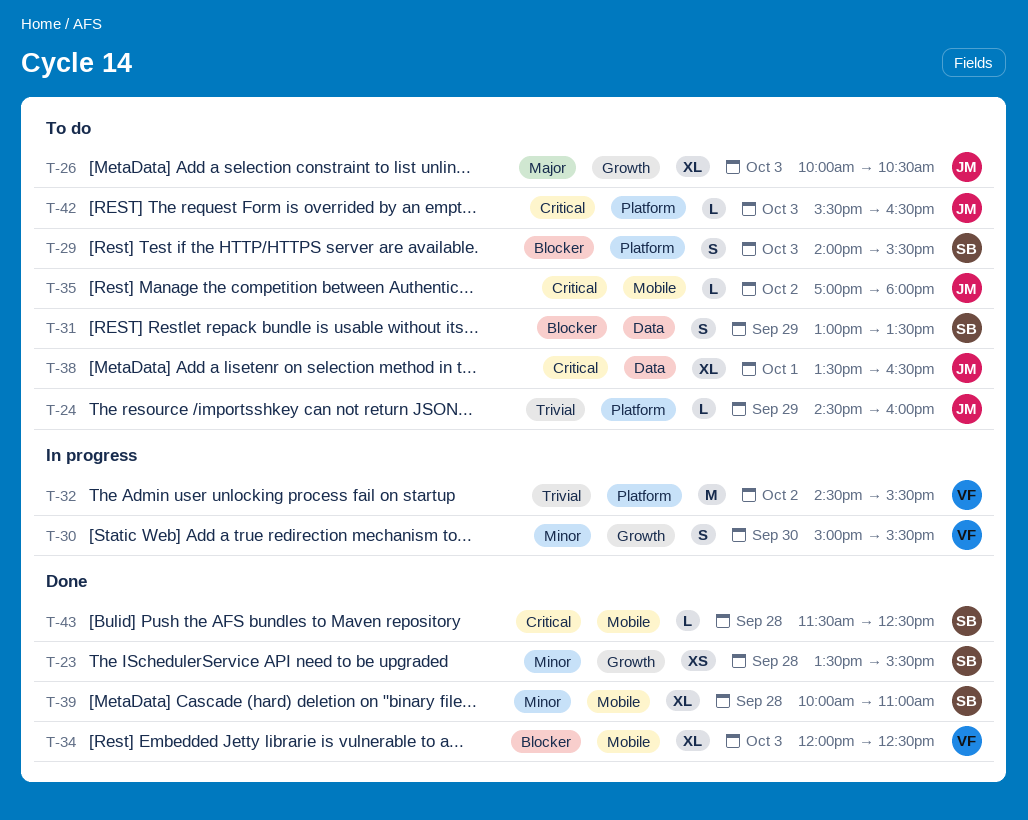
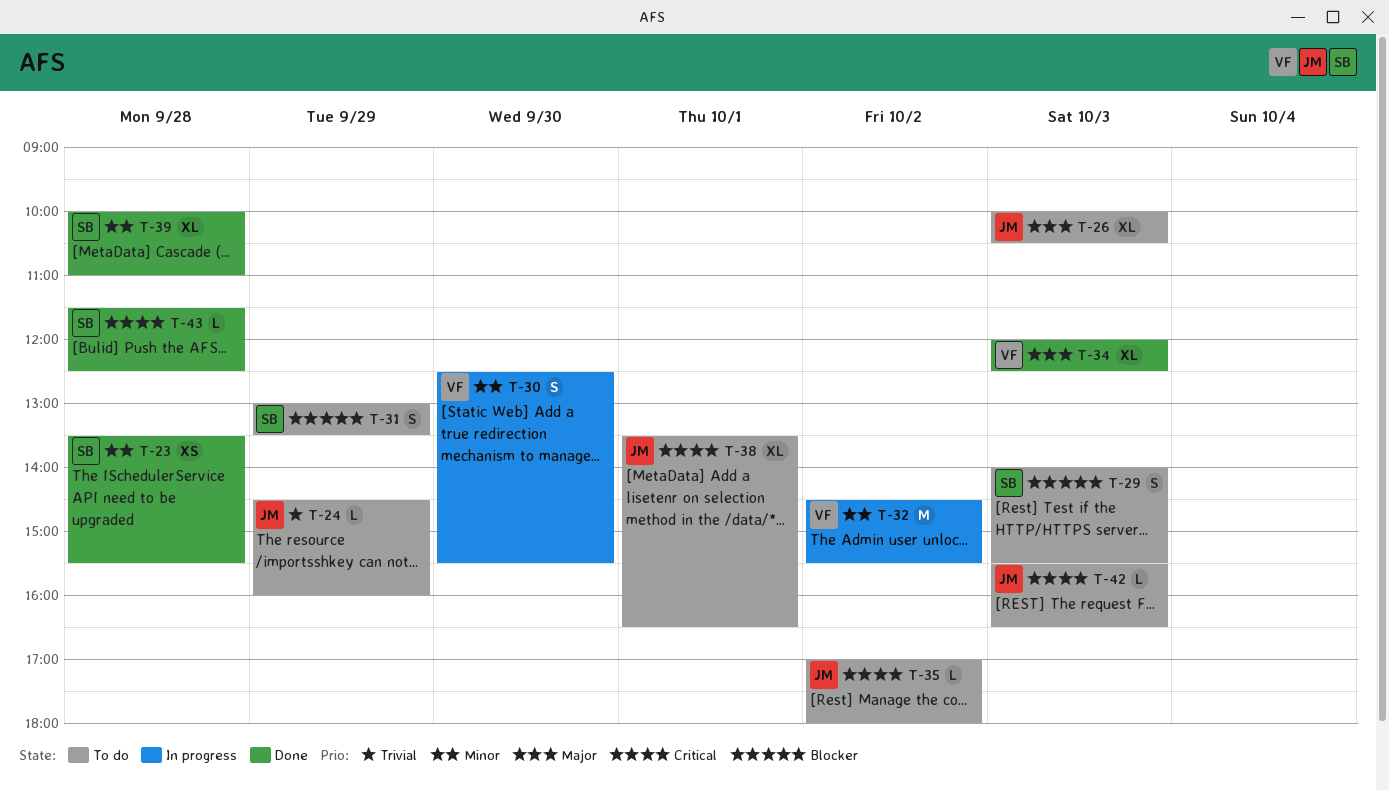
T-30, begins: 15:00 -> 12:30
T-32, priority: Trivial -> Minor
T-34, priority: Blocker -> Major

